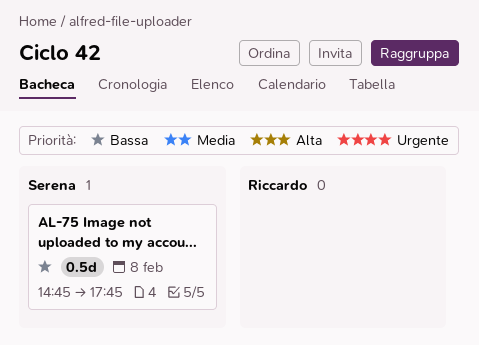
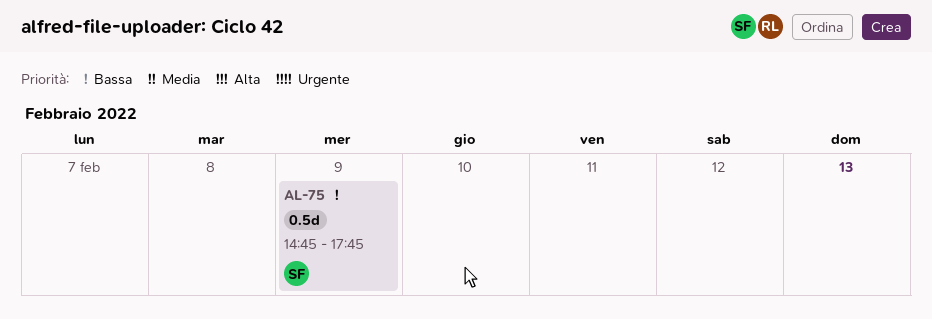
AL-75, day: Feb 8 -> Feb 9

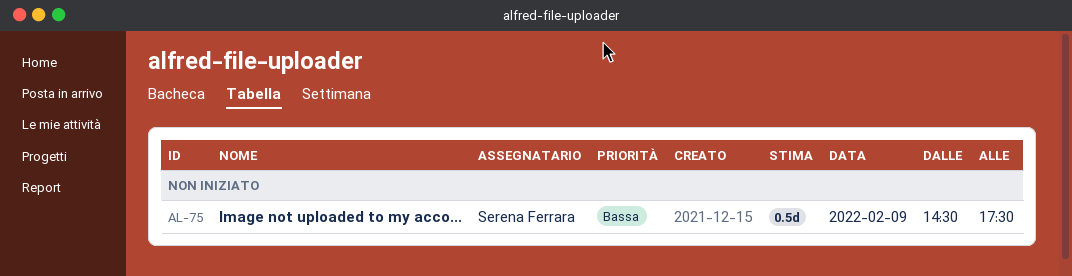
AL-75, begins: 14:45 -> 14:30
AL-75, ends: 17:45 -> 17:30

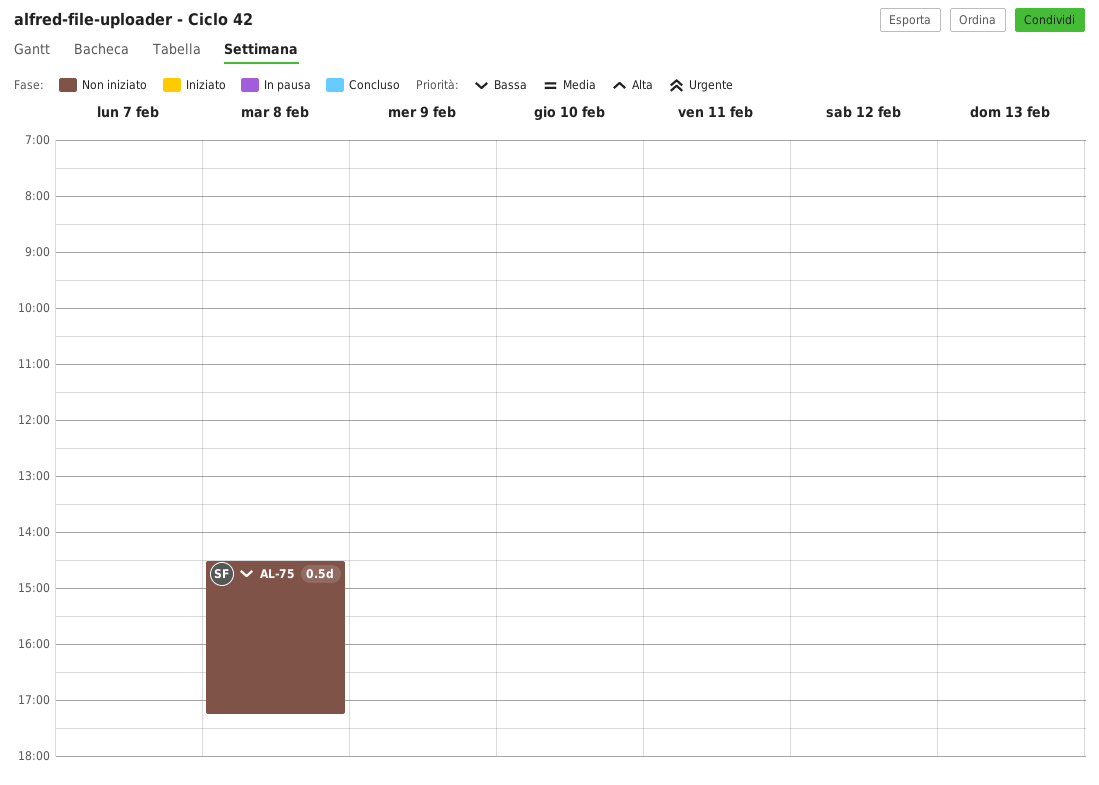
AL-75, day: Feb 9 -> Feb 8
AL-75, ends: 17:30 -> 17:15

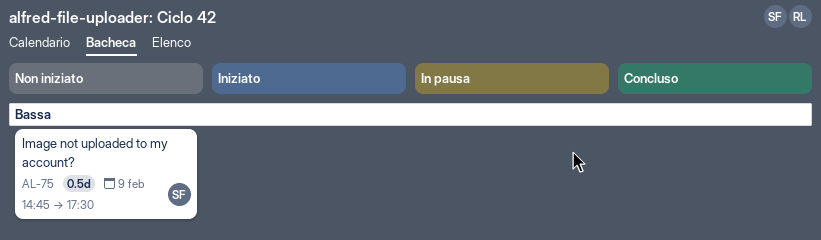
AL-75, day: Feb 8 -> Feb 9
AL-75, begins: 14:30 -> 14:45
AL-75, ends: 17:15 -> 17:30

